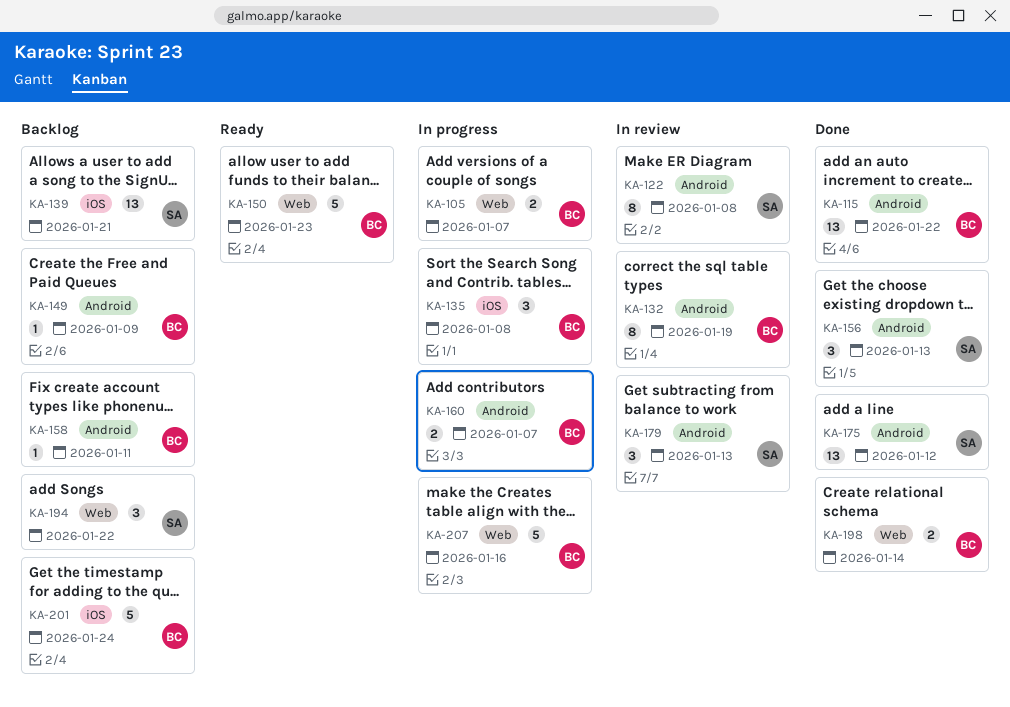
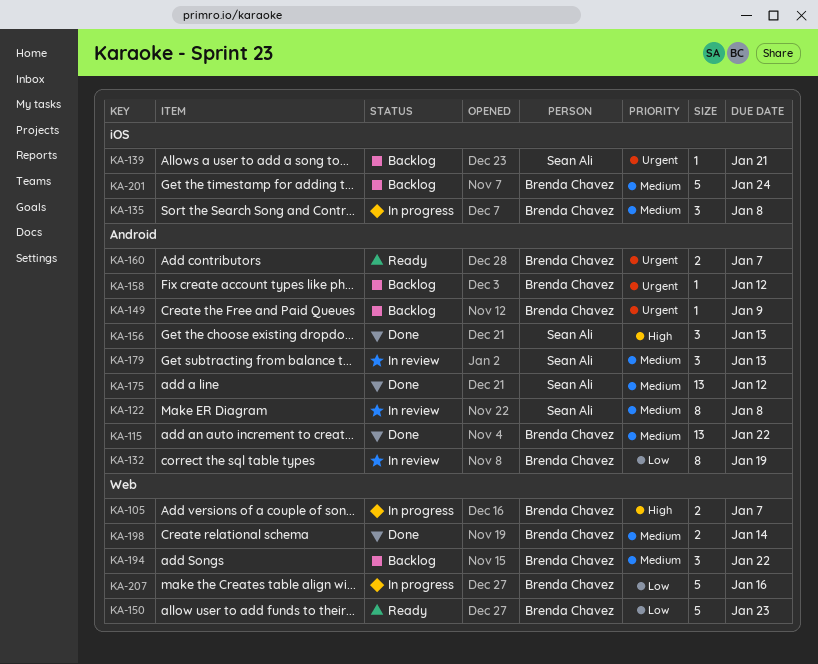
KA-139, estimate: 13 -> 1
KA-158, due: Jan 11 -> Jan 12
KA-160, status: In progress -> Ready
KA-194, owner: Sean Ali -> Brenda Chavez

